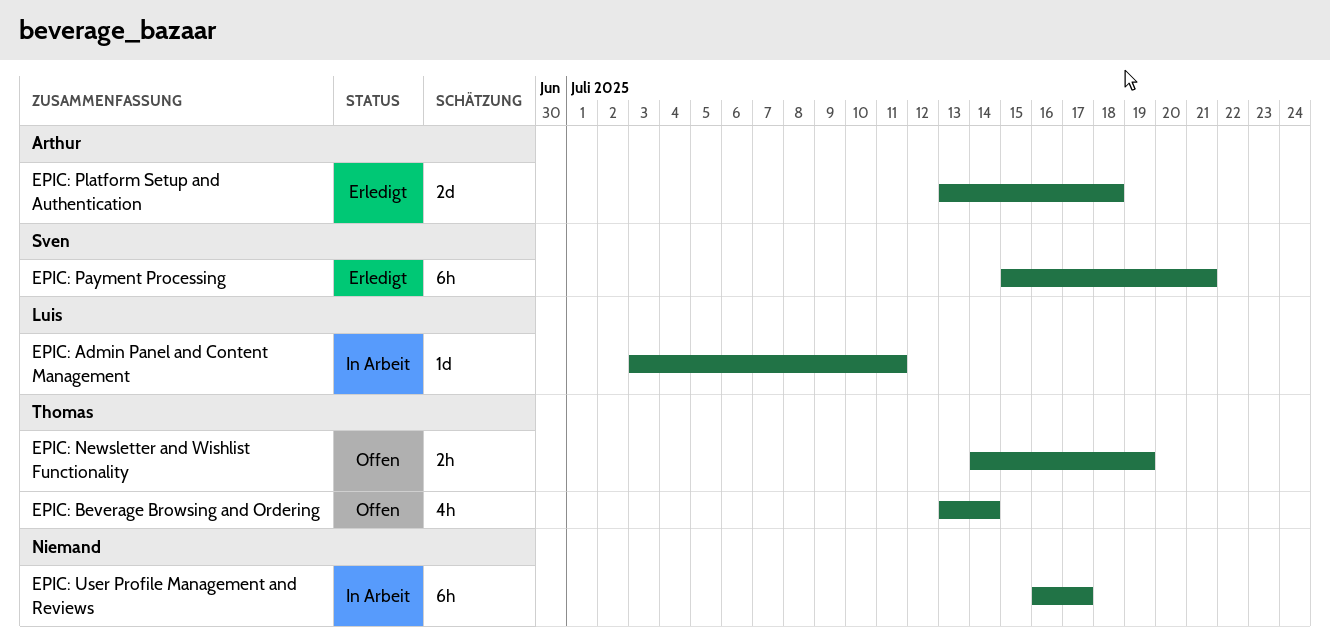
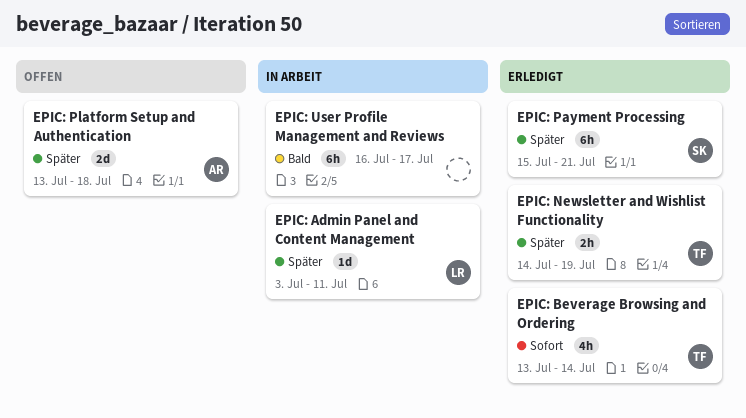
EPIC: Beverage Browsing and Ordering, status: Offen -> Erledigt
EPIC: Newsletter and Wishlist Functionality, status: Offen -> Erledigt
EPIC: Platform Setup and Authentication, status: Erledigt -> Offen

